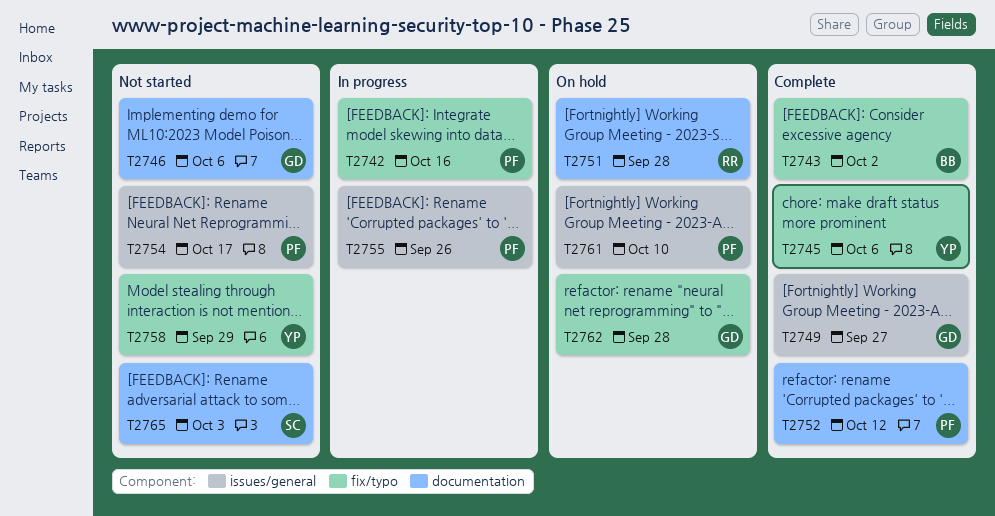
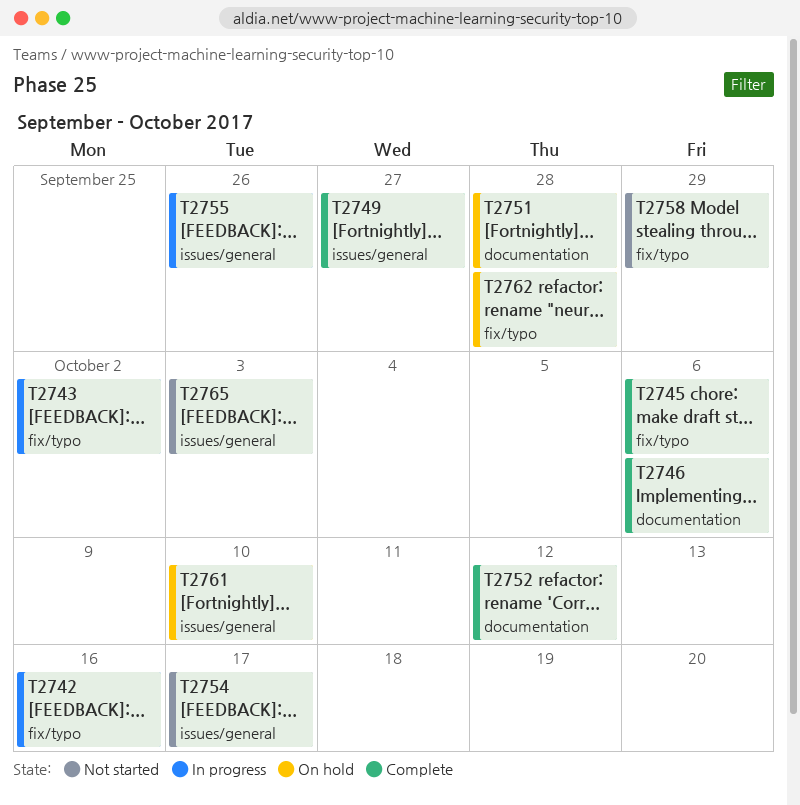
T2743, status: Complete -> In progress
T2746, status: Not started -> Complete
T2765, label: documentation -> issues/general

